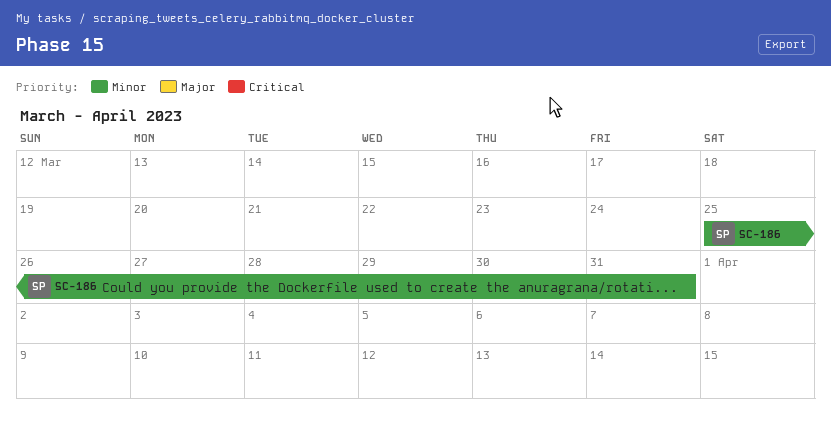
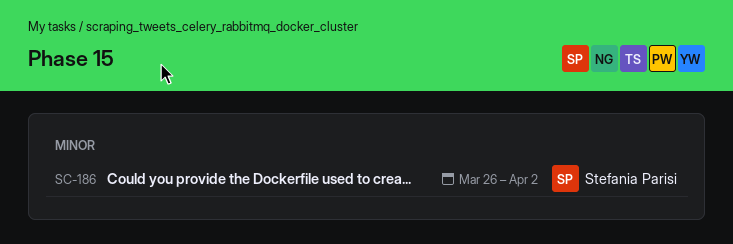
SC-186, start: Mar 25 -> Mar 26
SC-186, due: Mar 31 -> Apr 2

